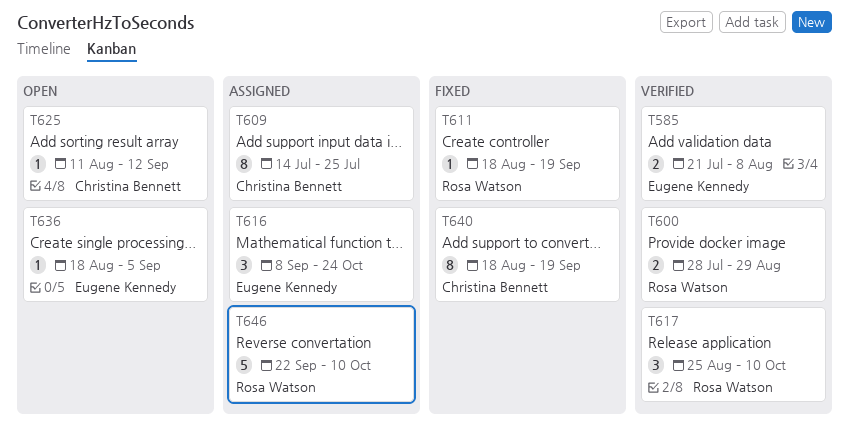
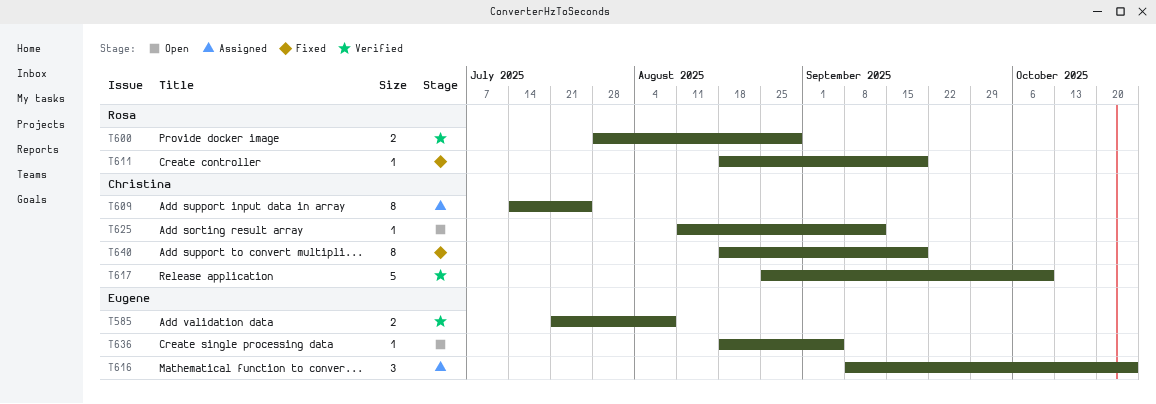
T617, owner: Rosa Watson -> Christina Bennett
T617, estimate: 3 -> 5
T646: present -> none

